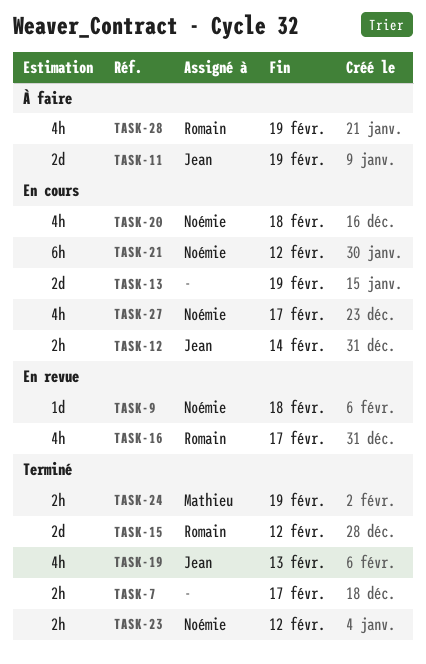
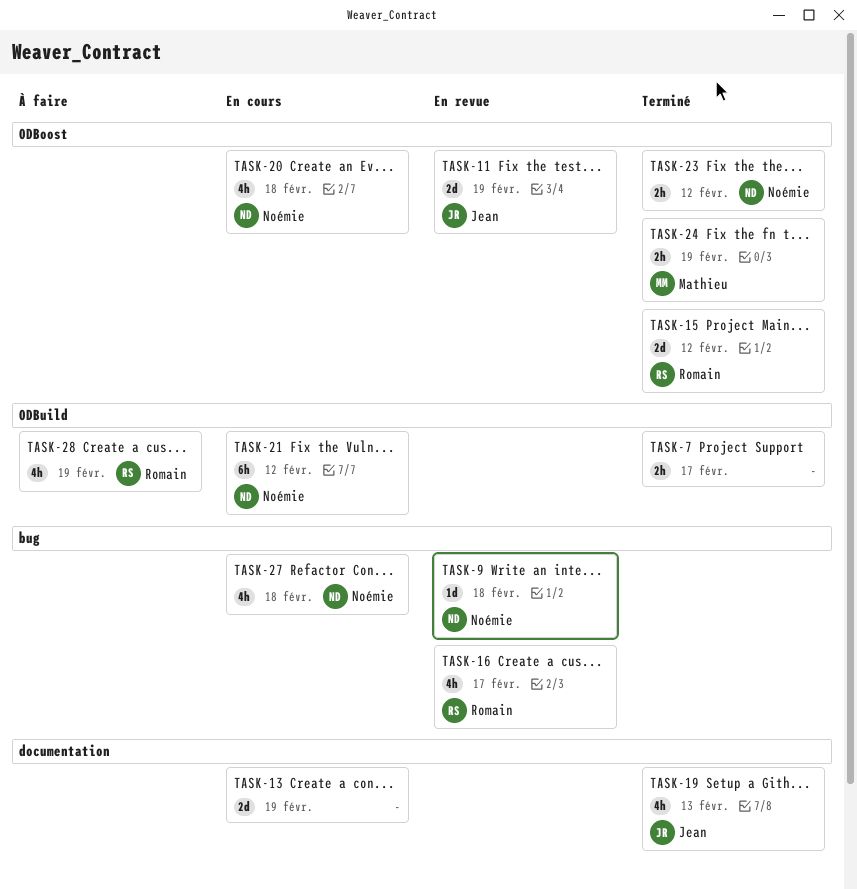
TASK-11, status: À faire -> En revue
TASK-12: present -> none
TASK-27, due: Feb 17 -> Feb 18

